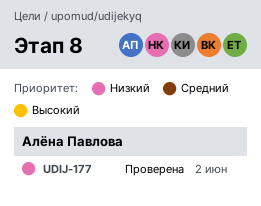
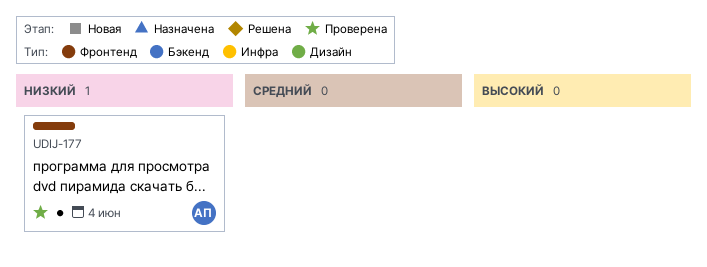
UDIJ-177, due: Jun 2 -> Jun 4

